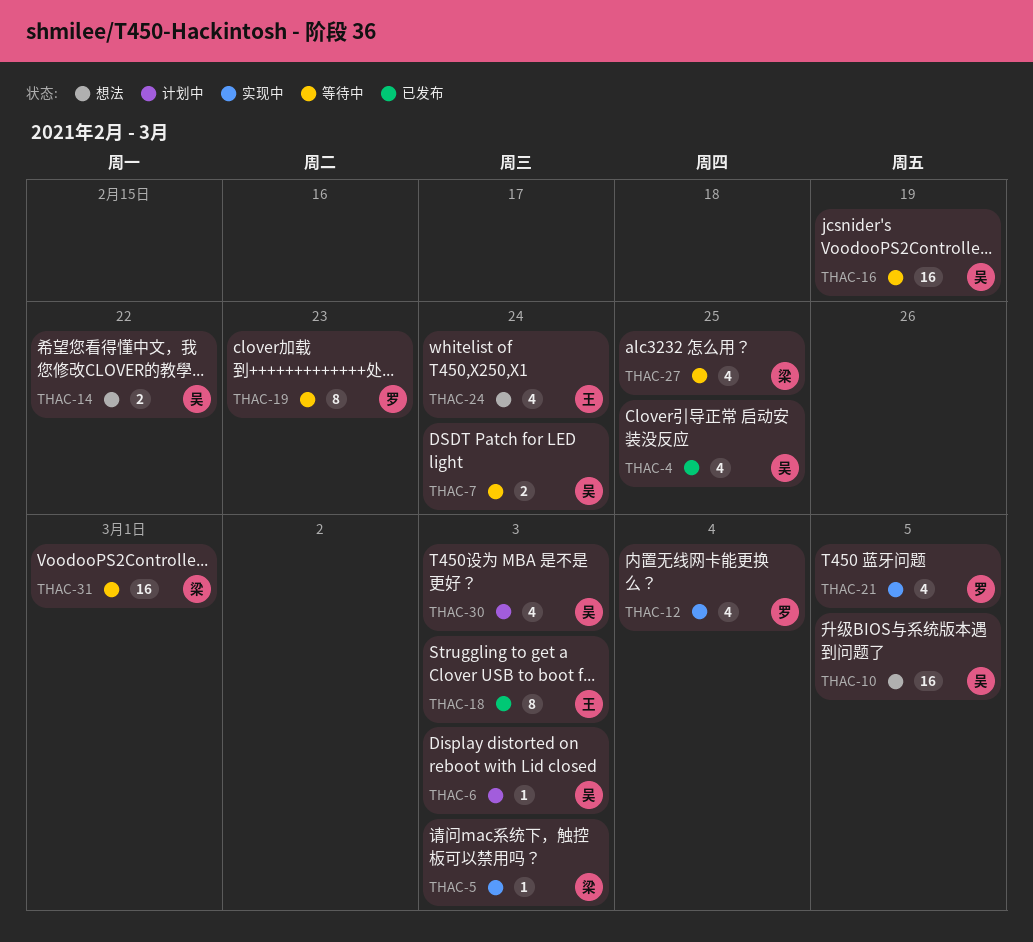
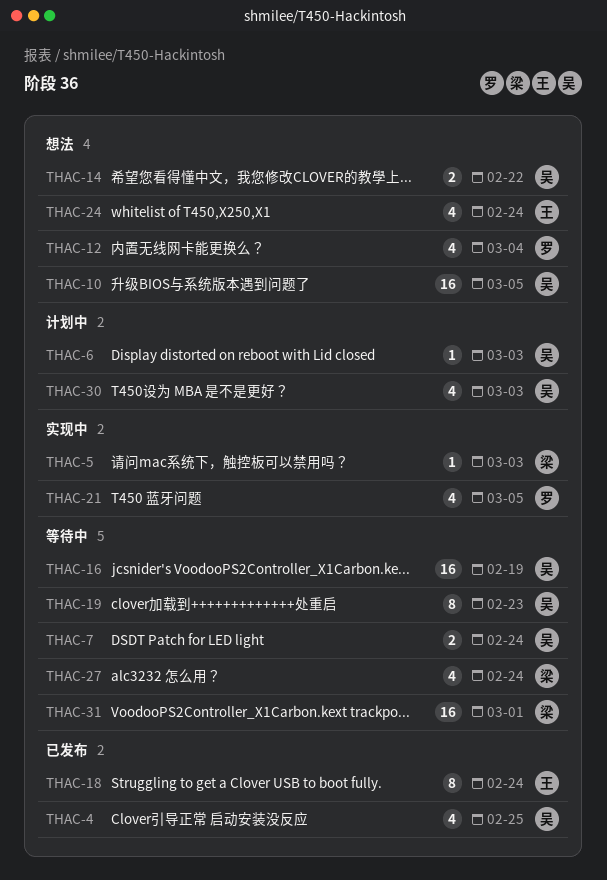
THAC-12, status: 实现中 -> 想法
THAC-18, due: Mar 3 -> Feb 24
THAC-19, owner: 罗 -> 吴
THAC-27, due: Feb 25 -> Feb 24

